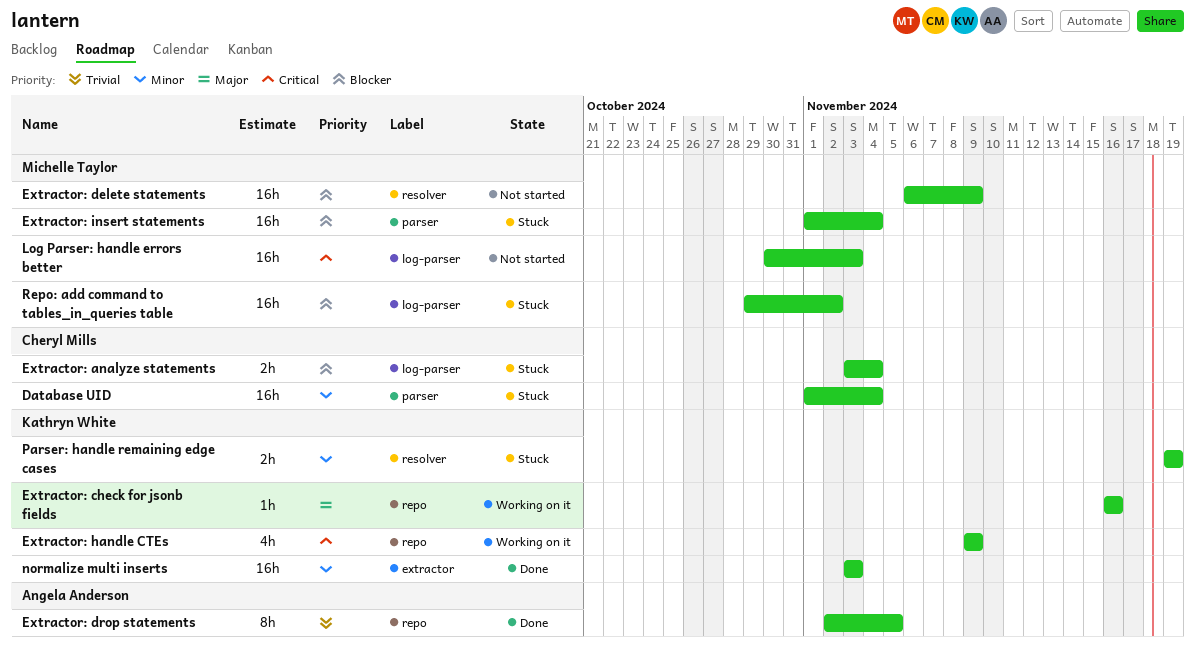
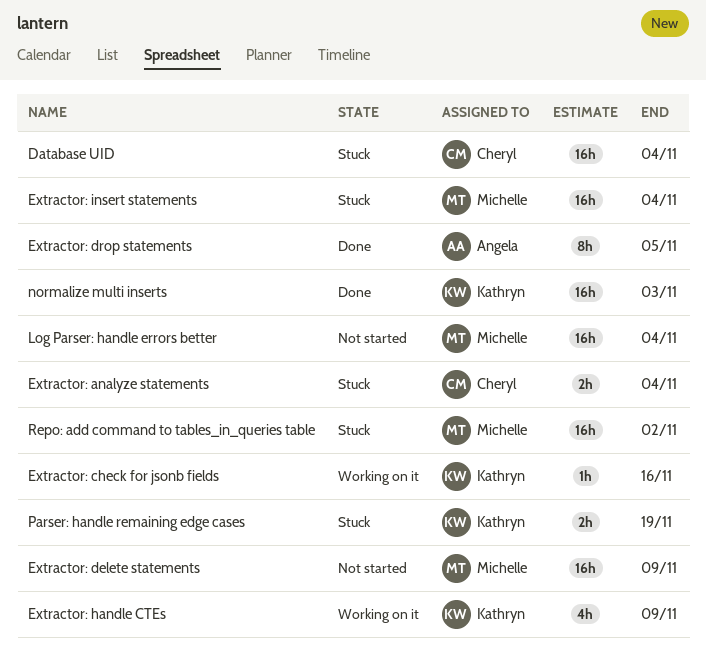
Log Parser: handle errors better, due: Nov 3 -> Nov 4

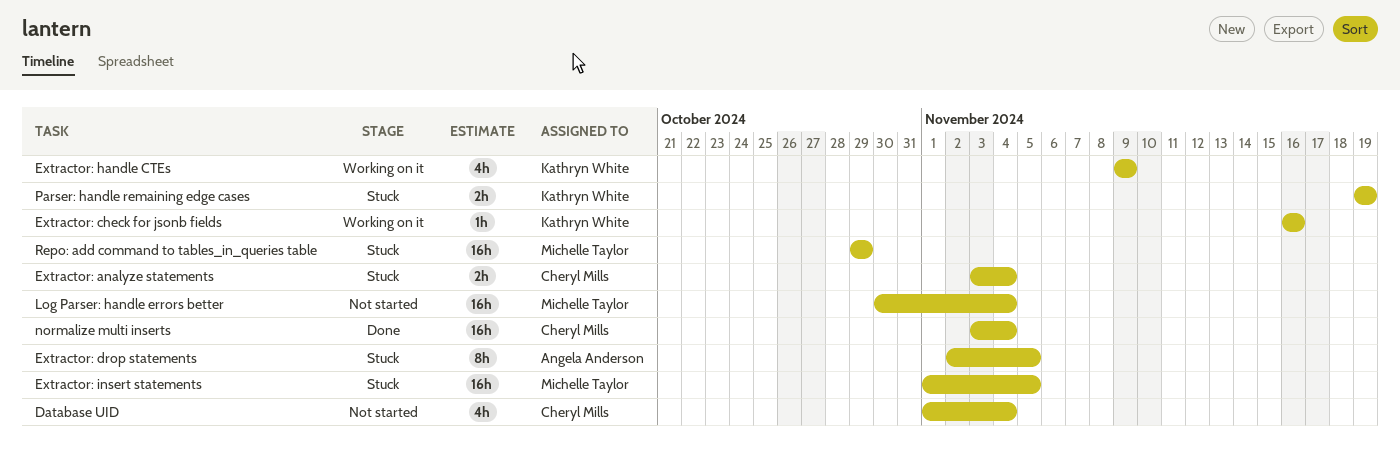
Database UID, status: Stuck -> Not started
Database UID, estimate: 16h -> 4h
Extractor: delete statements: present -> none
Extractor: drop statements, status: Done -> Stuck
Extractor: insert statements, due: Nov 4 -> Nov 5
normalize multi inserts, owner: Kathryn White -> Cheryl Mills
normalize multi inserts, due: Nov 3 -> Nov 4
Repo: add command to tables_in_queries table, due: Nov 2 -> Oct 29

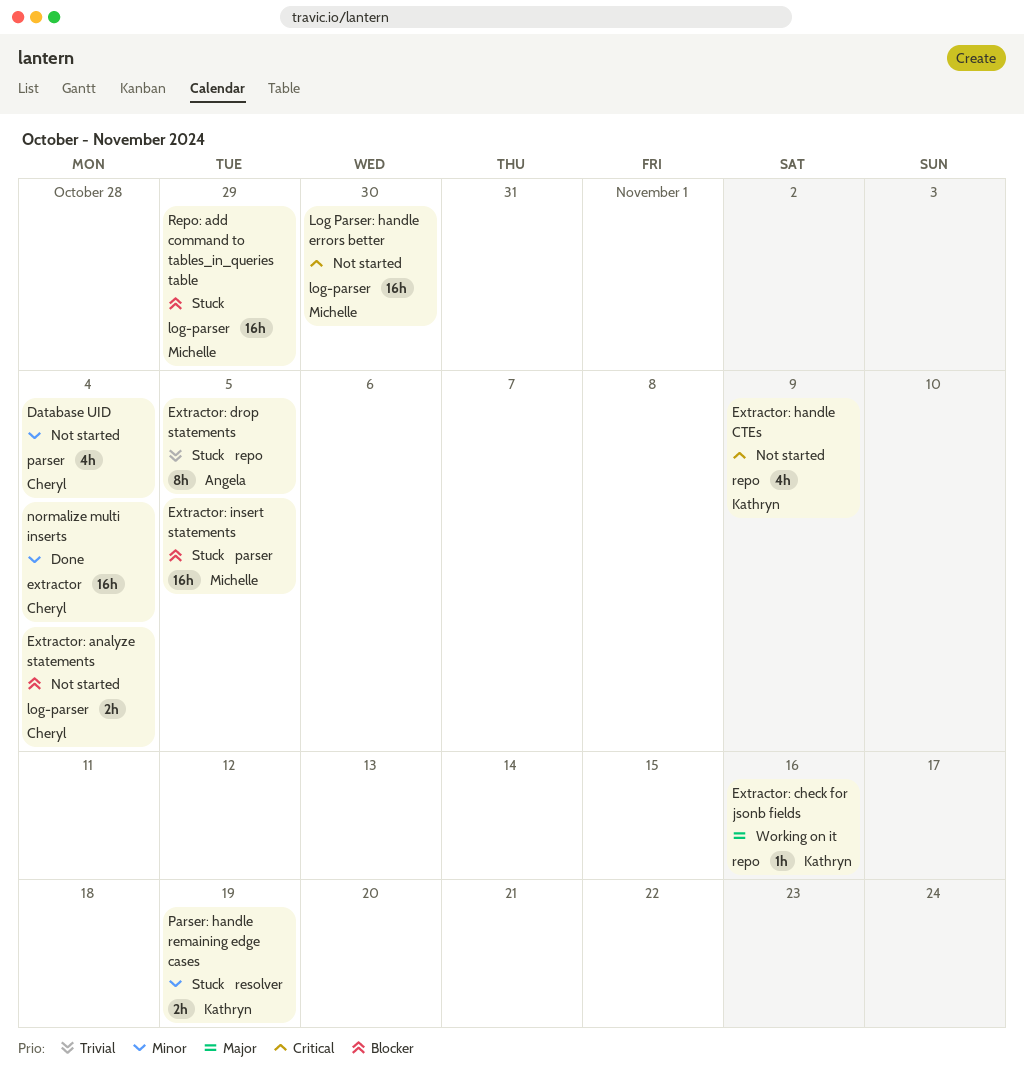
Extractor: analyze statements, status: Stuck -> Not started
Extractor: handle CTEs, status: Working on it -> Not started
Log Parser: handle errors better, due: Nov 4 -> Oct 30

